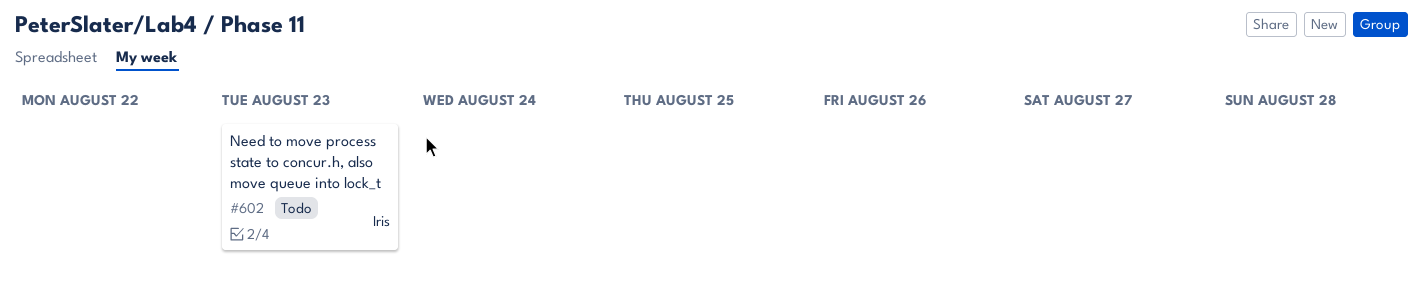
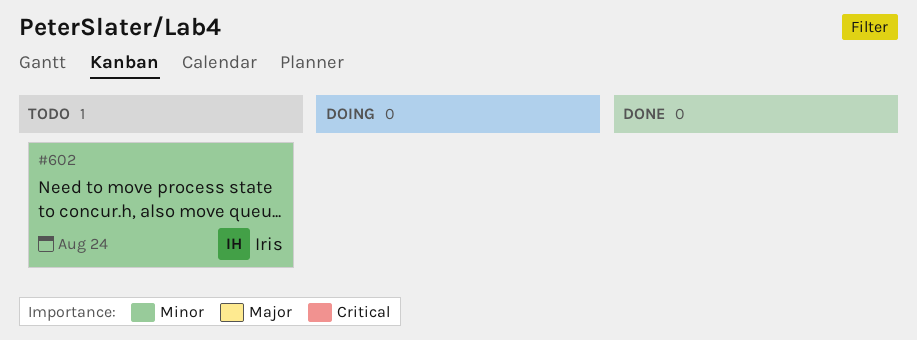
#602, due: Aug 23 -> Aug 24

